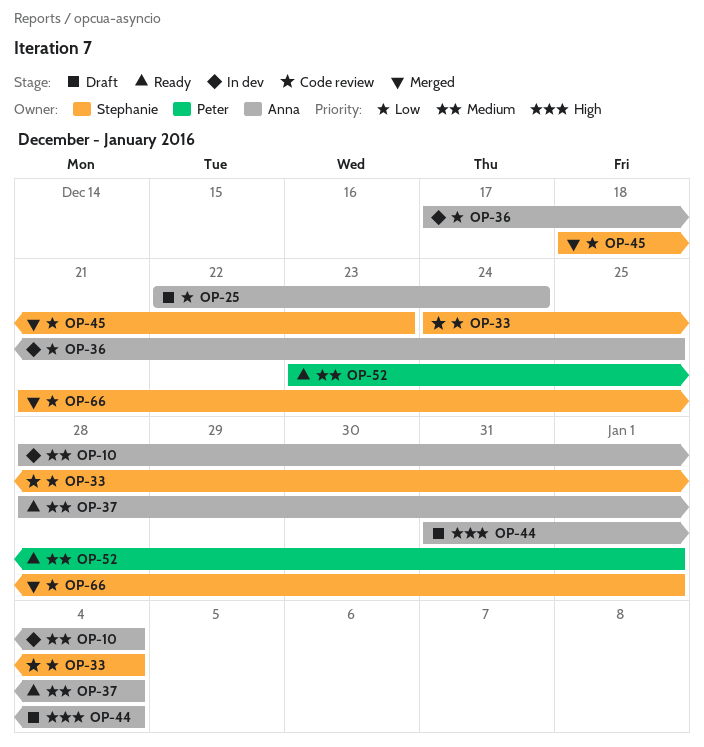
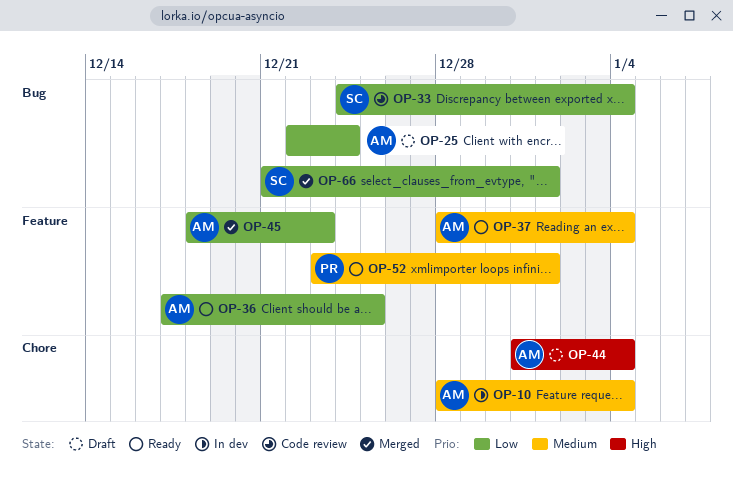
OP-36, status: In dev -> Ready
OP-45, owner: Stephanie -> Anna

